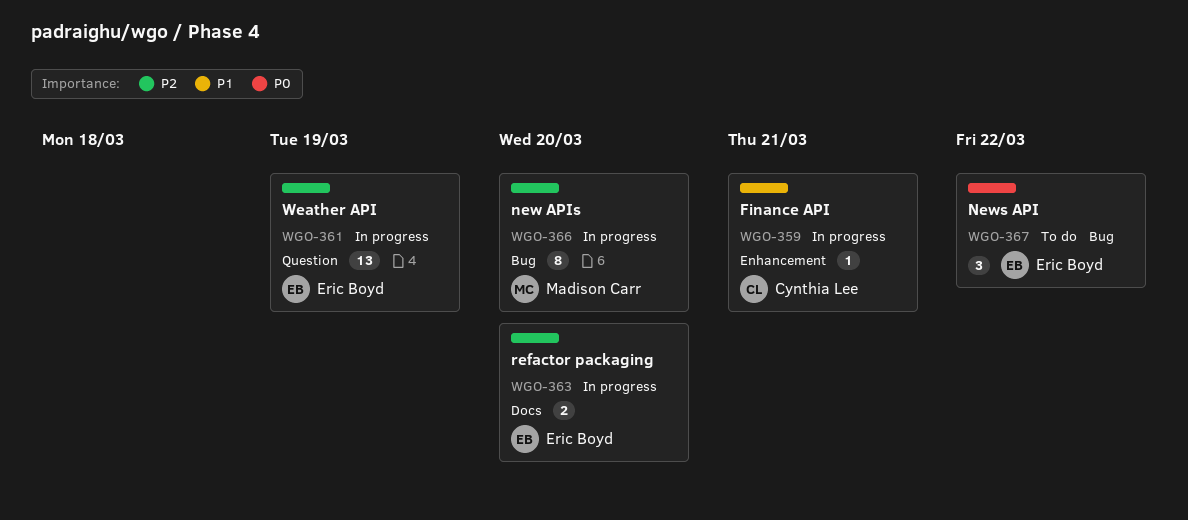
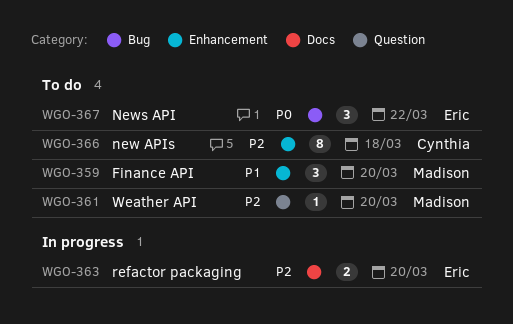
WGO-359, status: In progress -> To do
WGO-359, owner: Cynthia Lee -> Madison Carr
WGO-359, estimate: 1 -> 3
WGO-359, due: Mar 21 -> Mar 20
WGO-361, status: In progress -> To do
WGO-361, owner: Eric Boyd -> Madison Carr
WGO-361, estimate: 13 -> 1
WGO-361, due: Mar 19 -> Mar 20
WGO-366, status: In progress -> To do
WGO-366, owner: Madison Carr -> Cynthia Lee
WGO-366, label: Bug -> Enhancement
WGO-366, due: Mar 20 -> Mar 18

